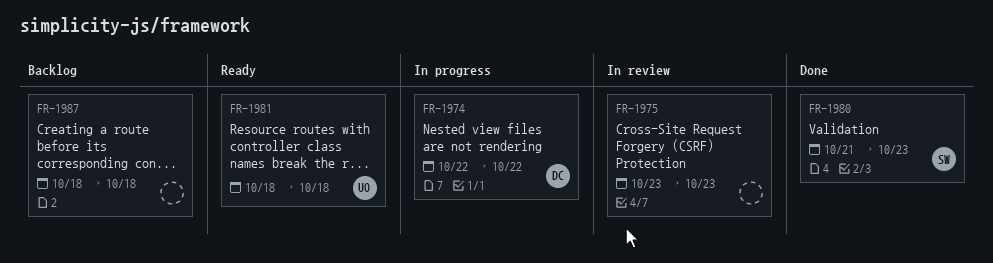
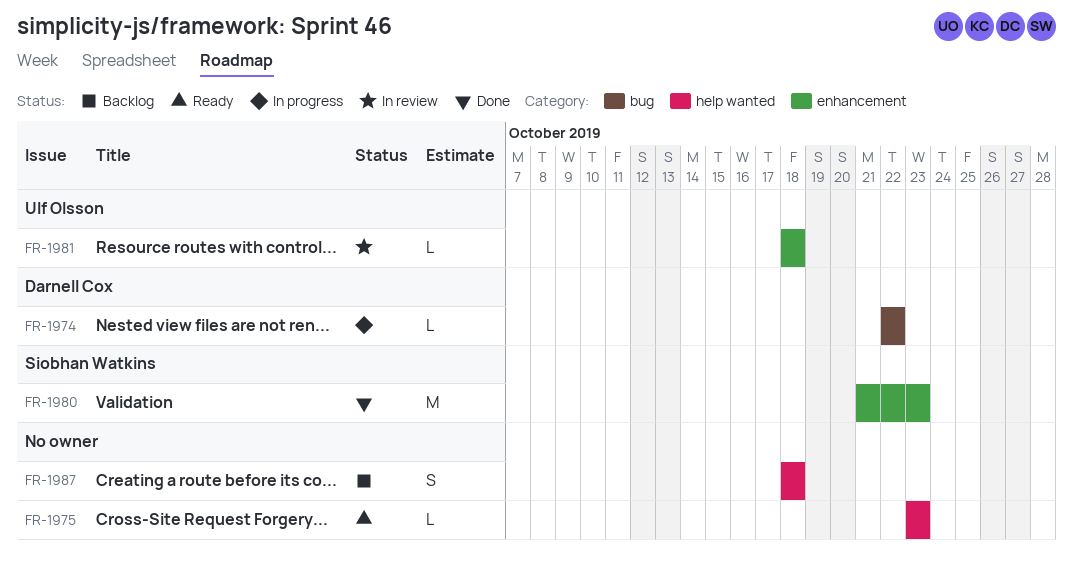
FR-1975, status: In review -> Ready
FR-1981, status: Ready -> In review

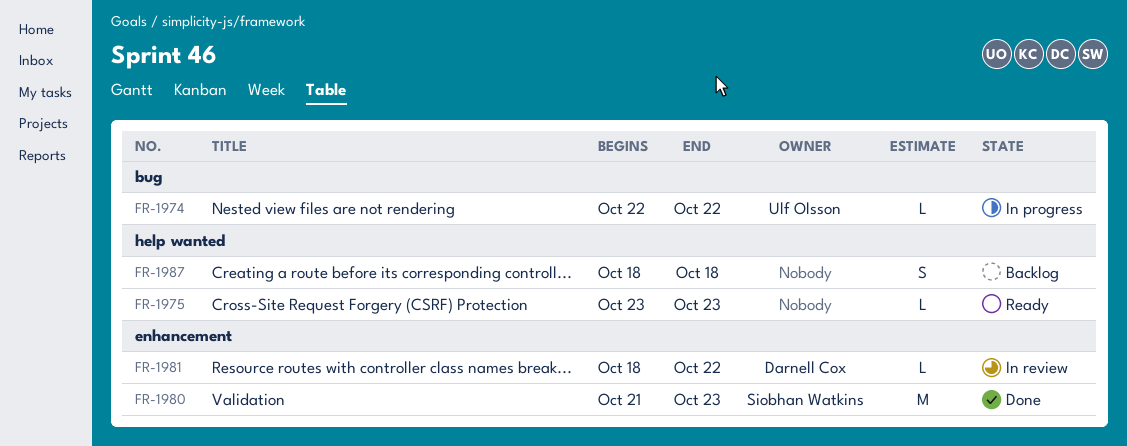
FR-1974, owner: Darnell Cox -> Ulf Olsson
FR-1981, owner: Ulf Olsson -> Darnell Cox
FR-1981, due: Oct 18 -> Oct 22

